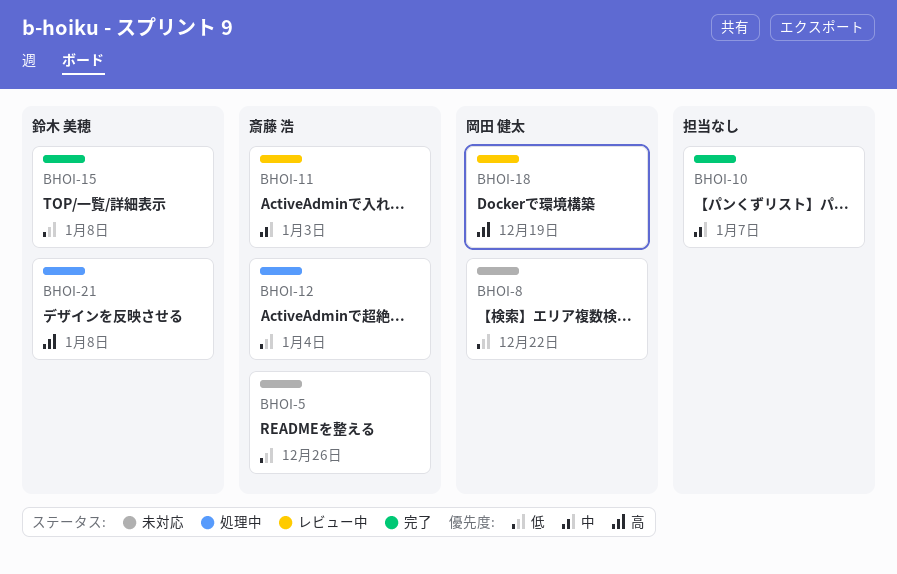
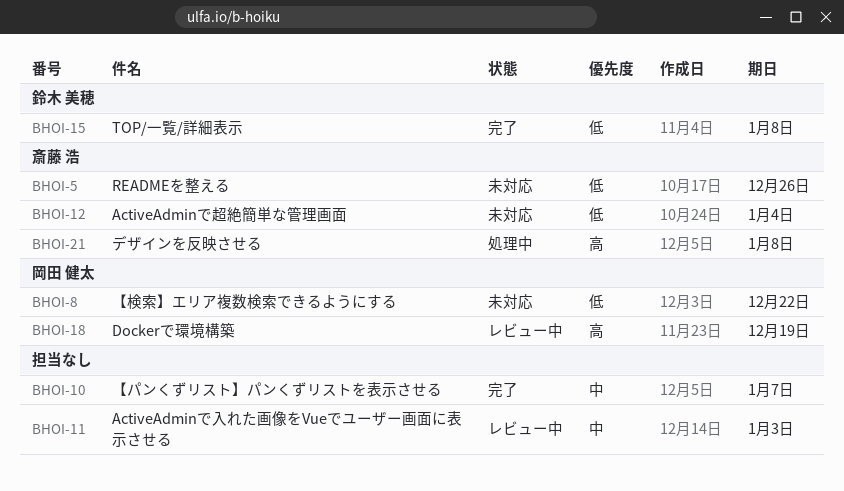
BHOI-11, owner: 斎藤 浩 -> none
BHOI-12, status: 処理中 -> 未対応
BHOI-21, owner: 鈴木 美穂 -> 斎藤 浩

